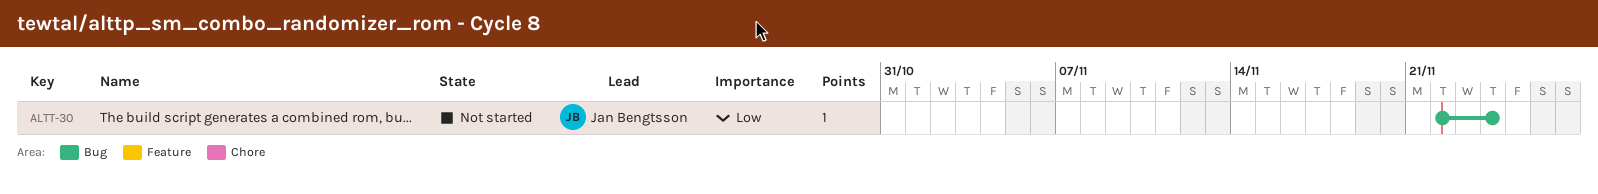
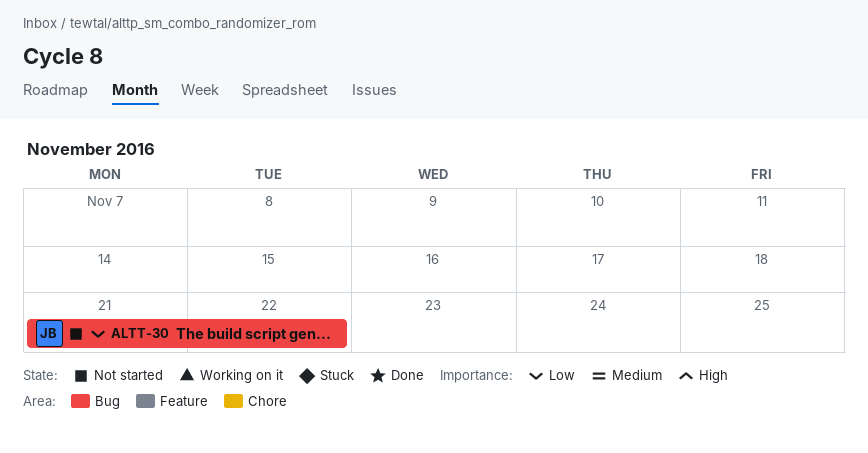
ALTT-30, start: Nov 22 -> Nov 21
ALTT-30, due: Nov 24 -> Nov 22

